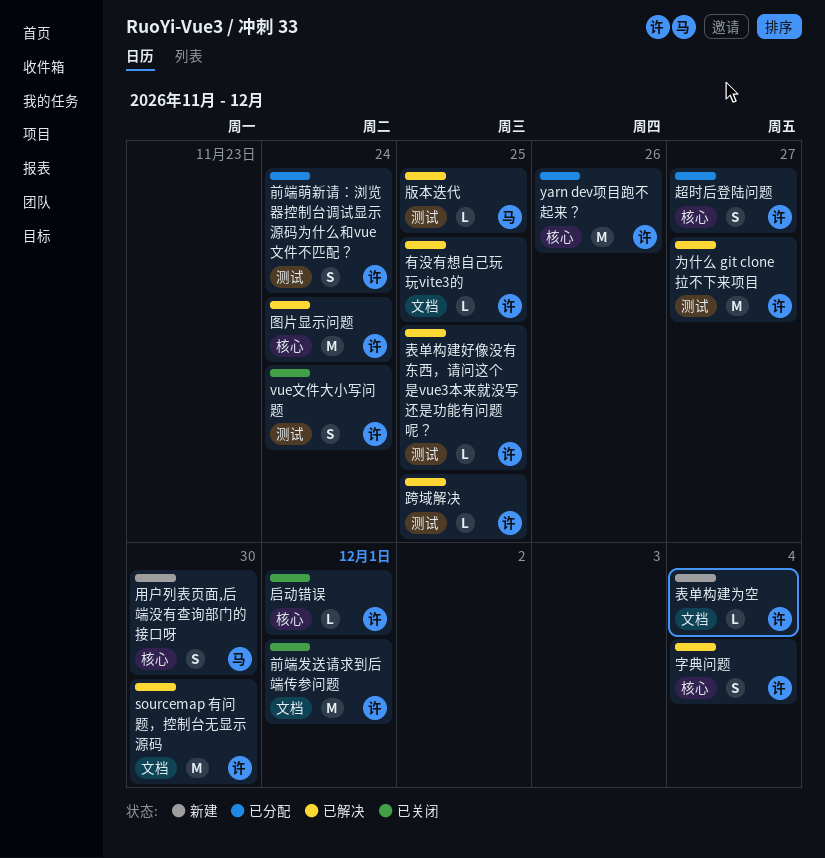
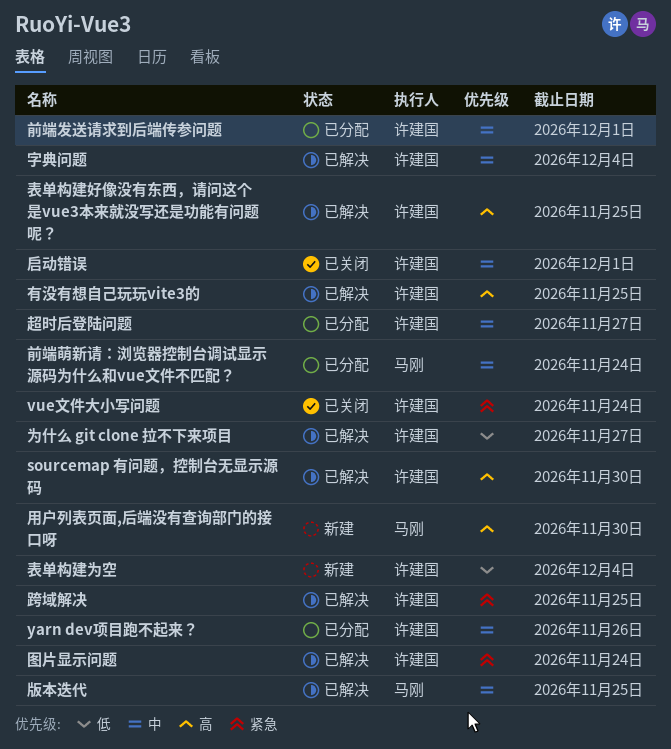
前端发送请求到后端传参问题, status: 已关闭 -> 已分配
前端萌新请：浏览器控制台调试显示源码为什么和vue文件不匹配？, owner: 许建国 -> 马刚

